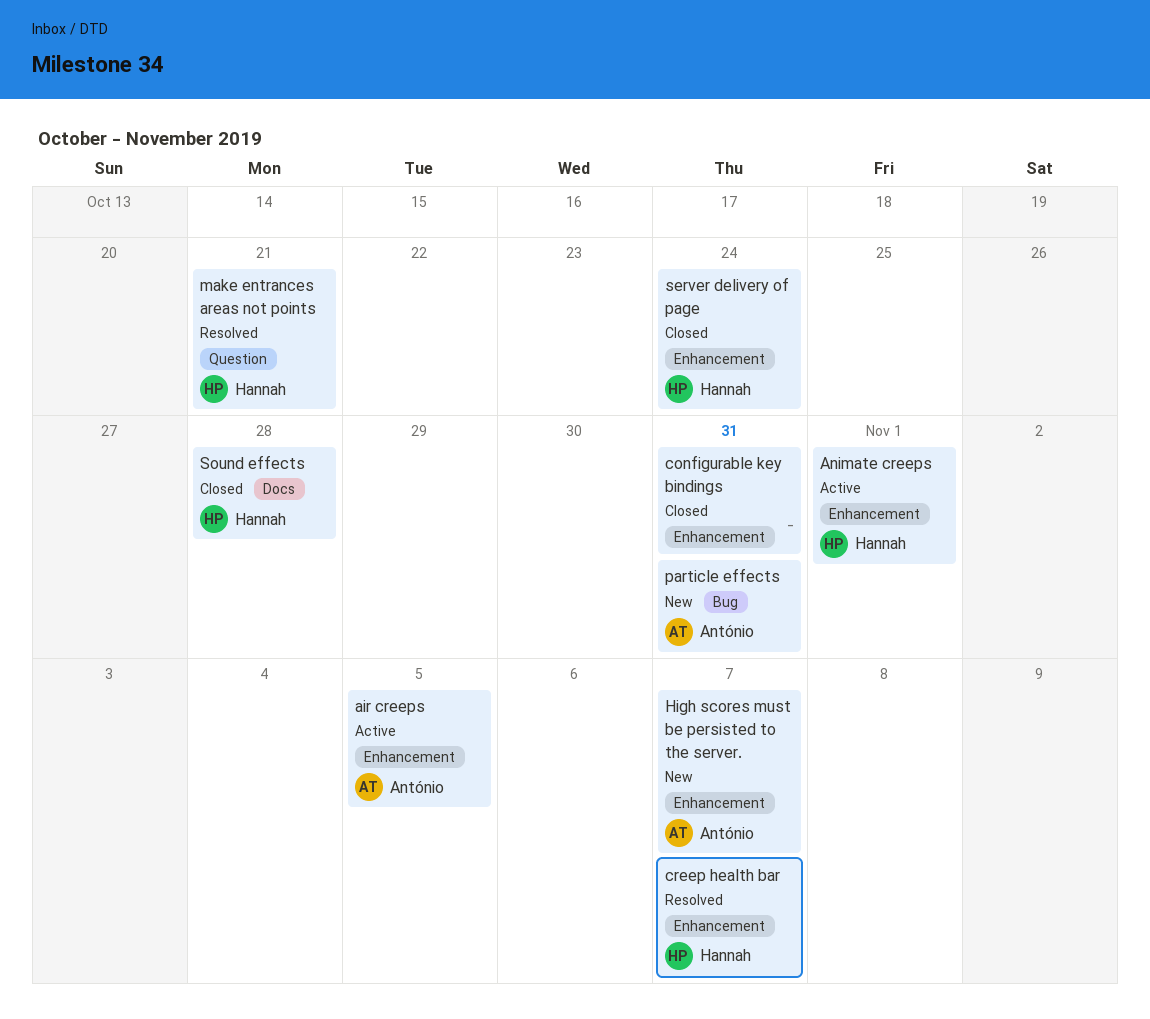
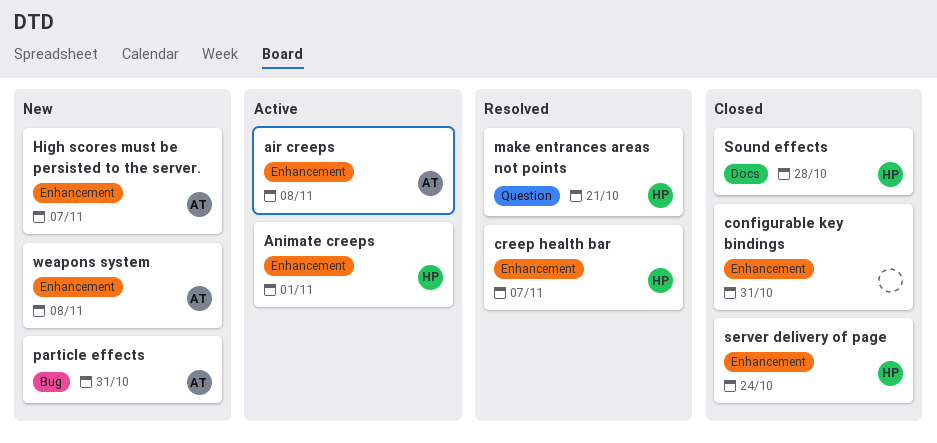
air creeps, due: Nov 5 -> Nov 8
weapons system: none -> present

